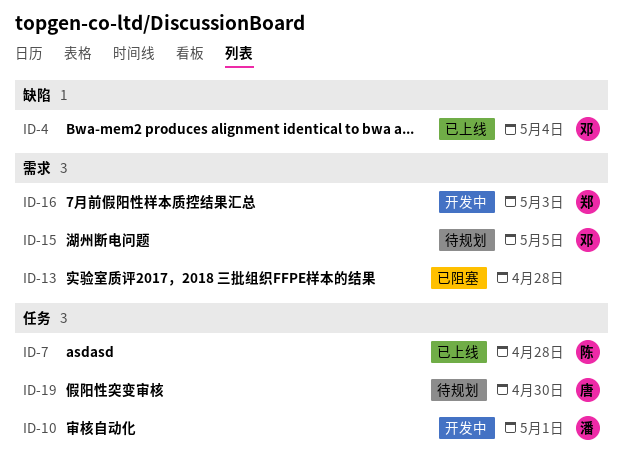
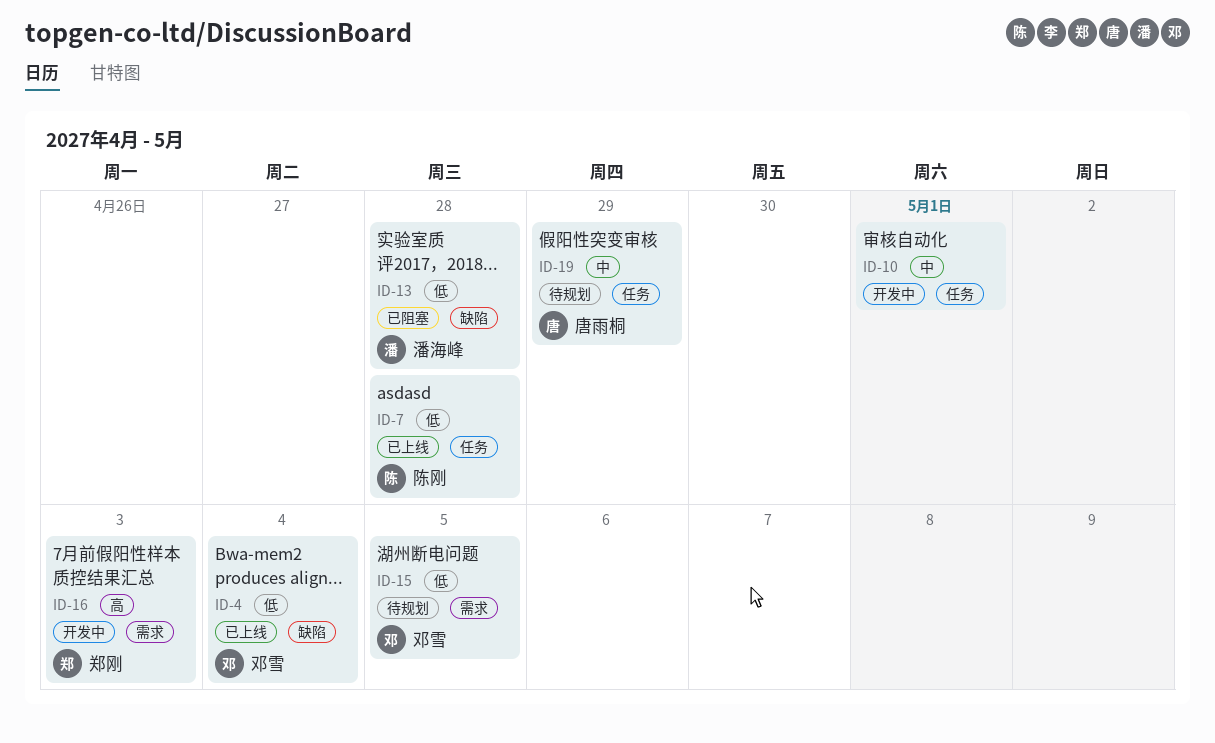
ID-10, owner: 潘海峰 -> none
ID-13, owner: none -> 潘海峰
ID-13, label: 需求 -> 缺陷
ID-19, due: Apr 30 -> Apr 29

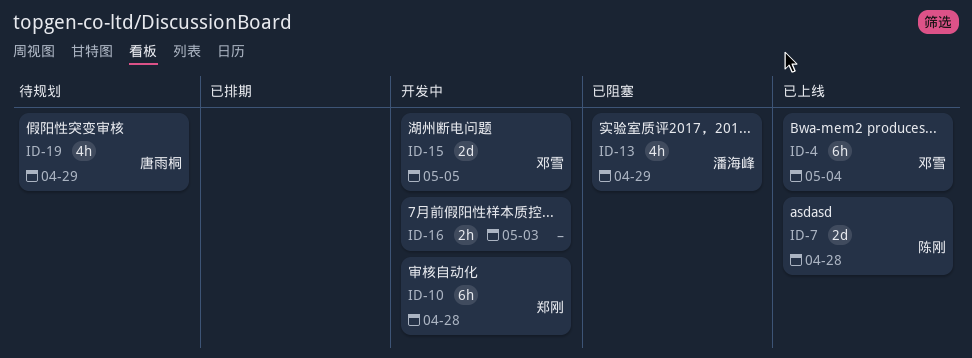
ID-10, owner: none -> 郑刚
ID-10, due: May 1 -> Apr 28
ID-13, due: Apr 28 -> Apr 29
ID-15, status: 待规划 -> 开发中
ID-16, owner: 郑刚 -> none

